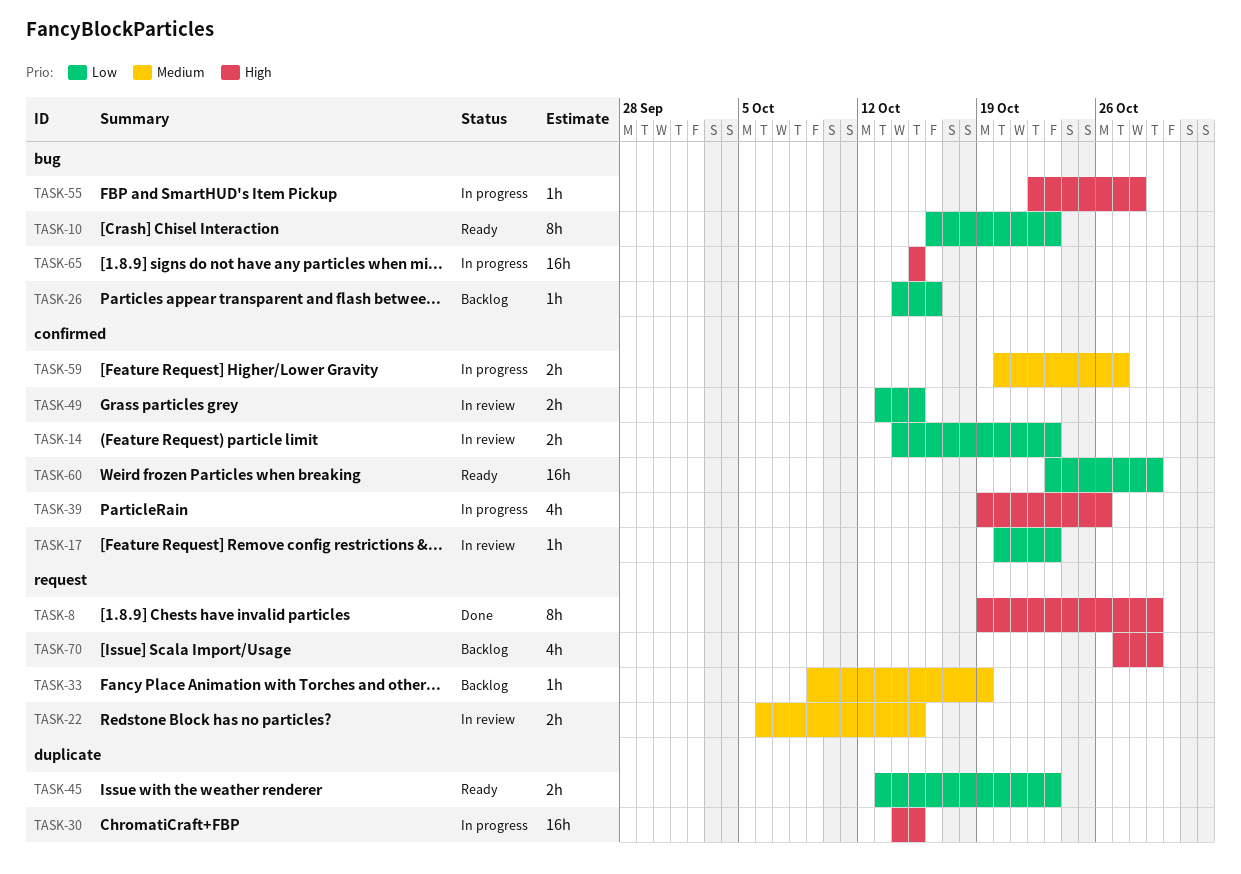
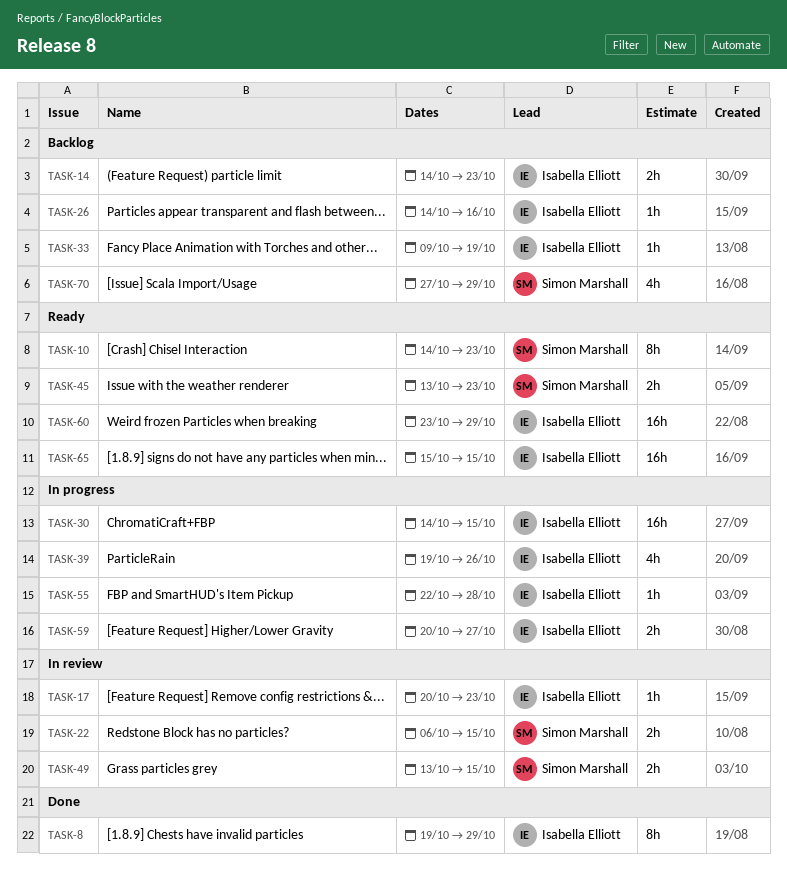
TASK-10, start: Oct 16 -> Oct 14
TASK-14, status: In review -> Backlog
TASK-65, status: In progress -> Ready

